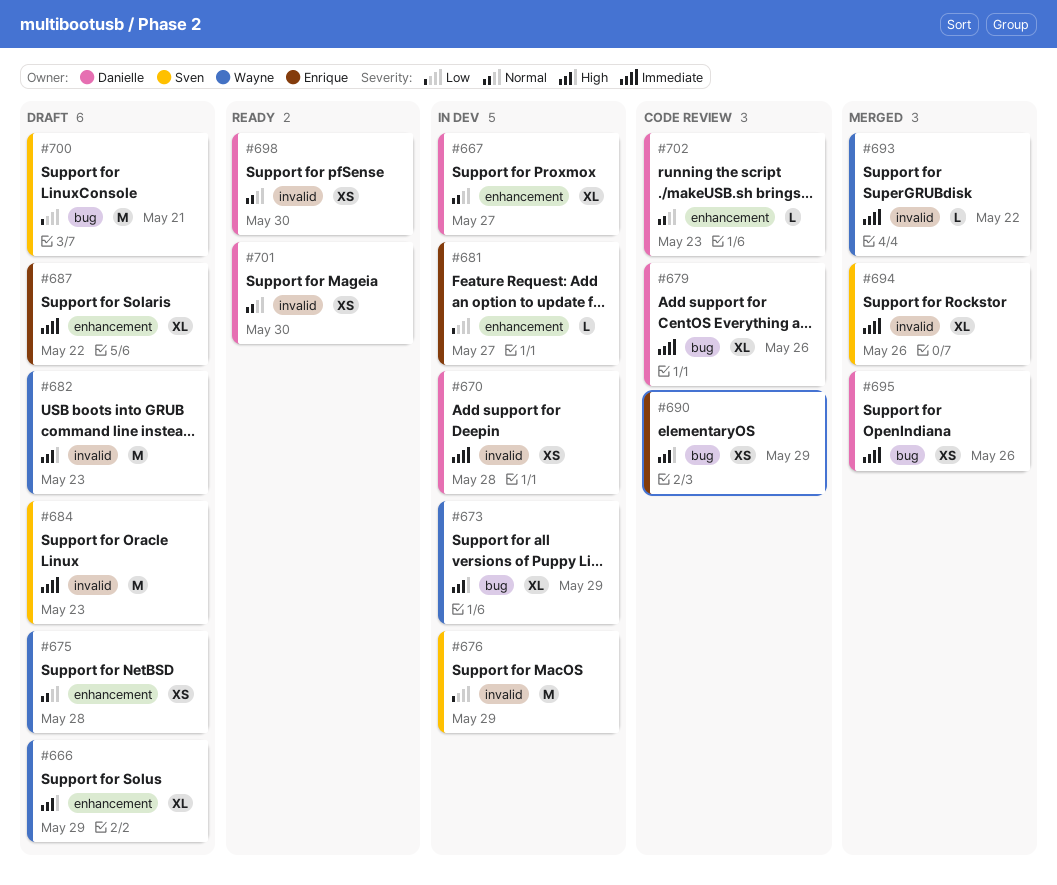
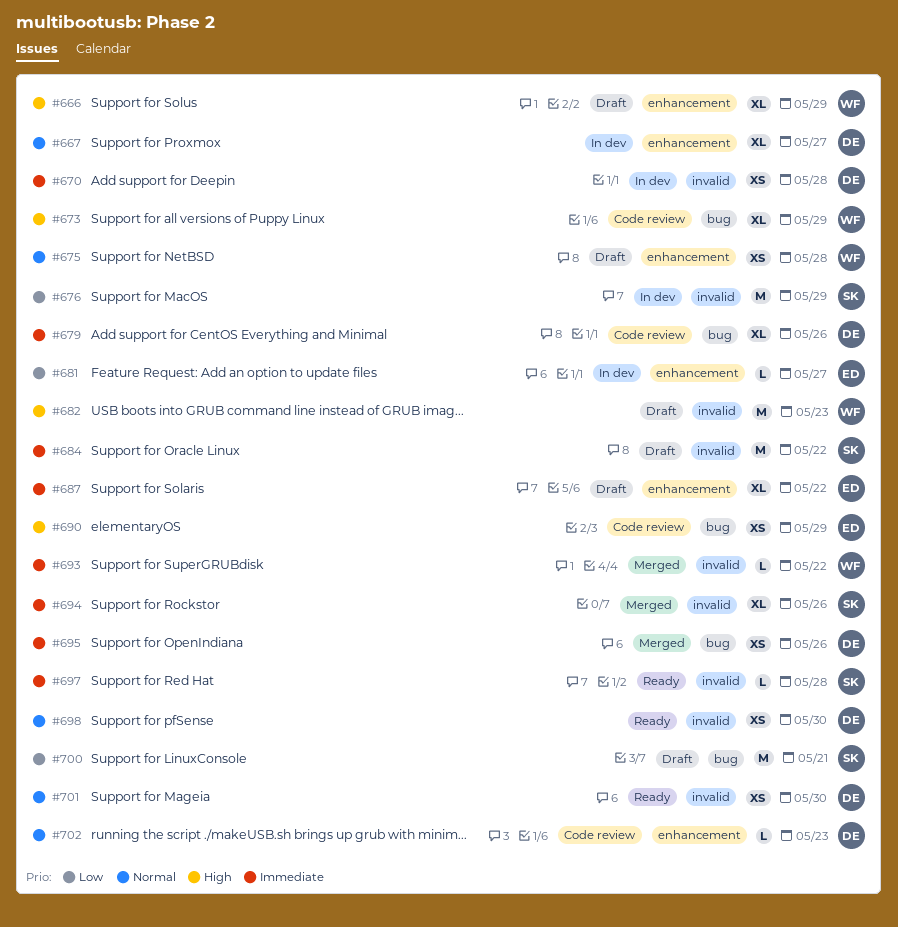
#673, status: In dev -> Code review
#684, due: May 23 -> May 22
#697: none -> present

